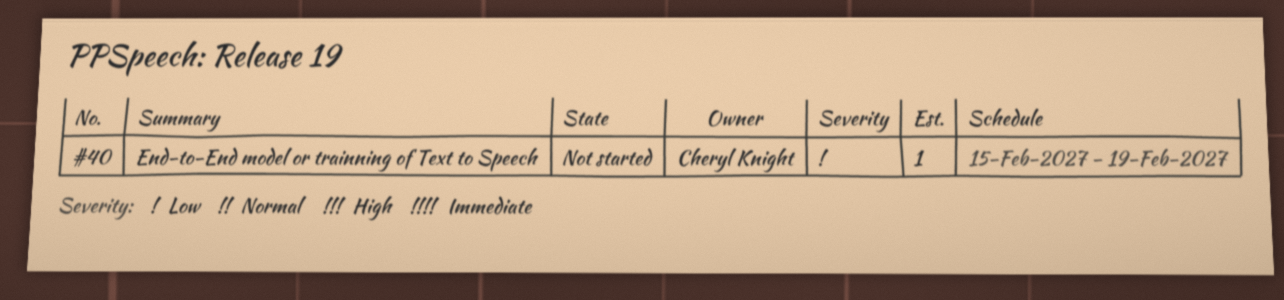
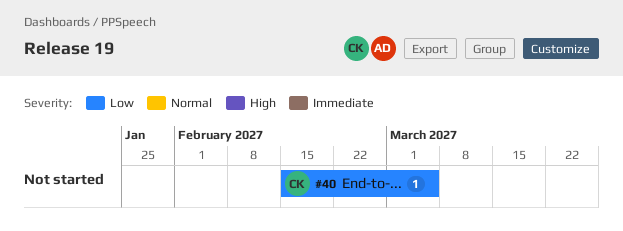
#40, due: Feb 19 -> Mar 5

